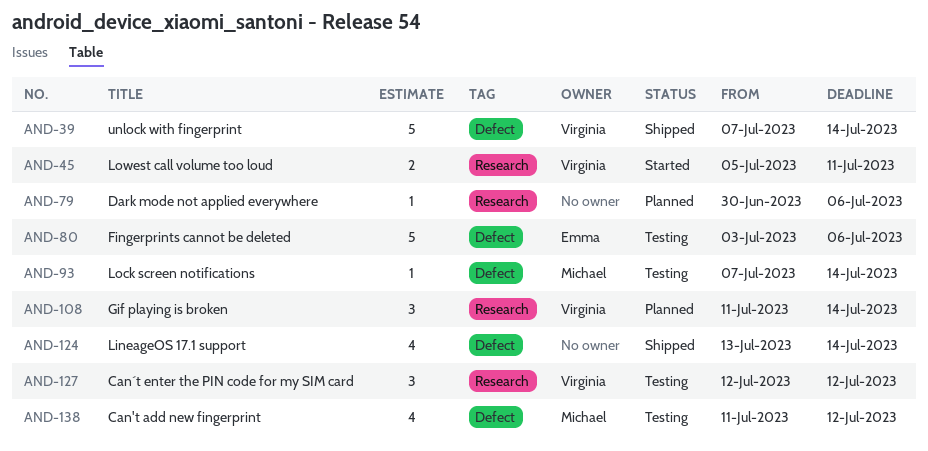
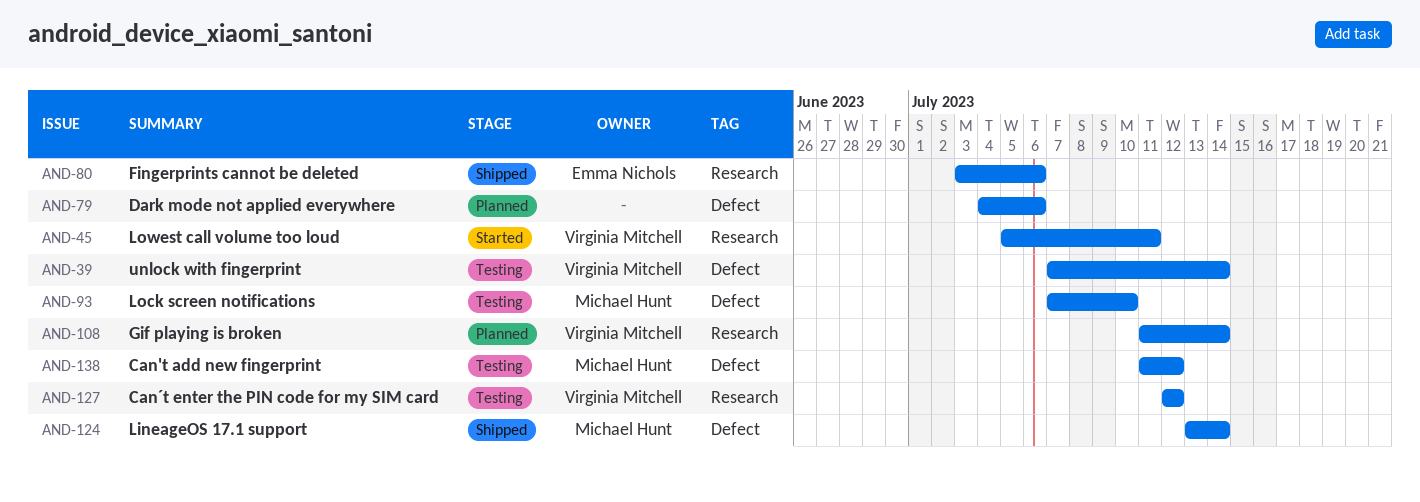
AND-39, status: Shipped -> Testing
AND-79, label: Research -> Defect
AND-79, start: Jun 30 -> Jul 4
AND-80, status: Testing -> Shipped
AND-80, label: Defect -> Research
AND-93, due: Jul 14 -> Jul 10
AND-124, owner: none -> Michael Hunt

